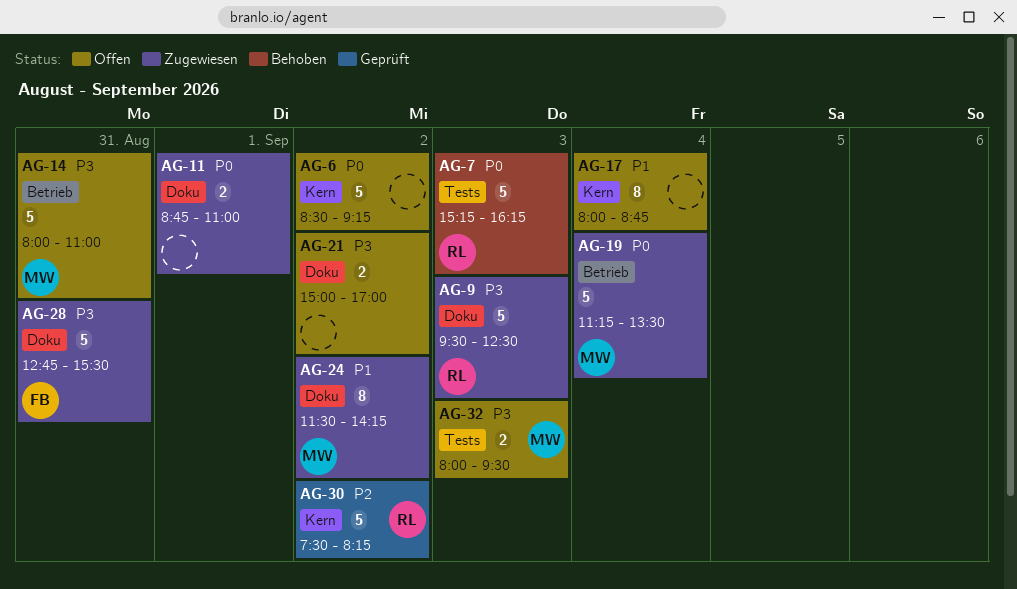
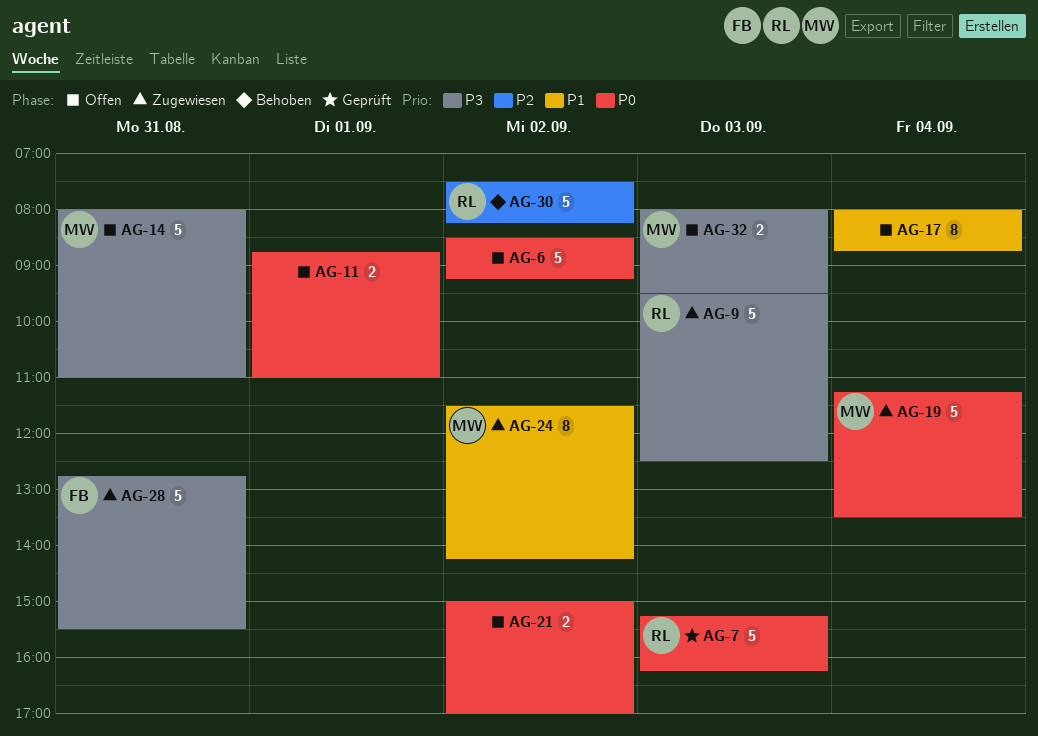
AG-7, status: Behoben -> Geprüft
AG-11, status: Zugewiesen -> Offen
AG-21, priority: P3 -> P0
AG-30, status: Geprüft -> Behoben

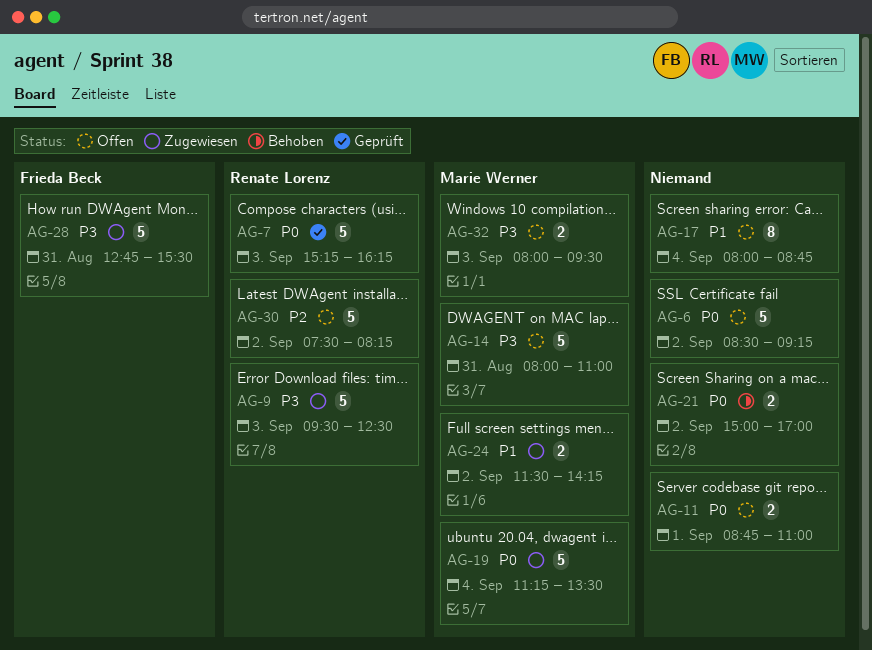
AG-21, status: Offen -> Behoben
AG-24, estimate: 8 -> 2
AG-30, status: Behoben -> Offen

